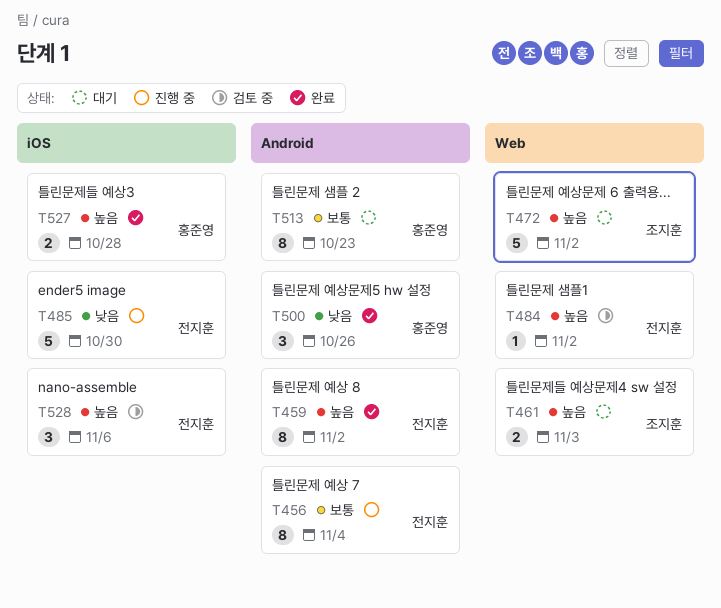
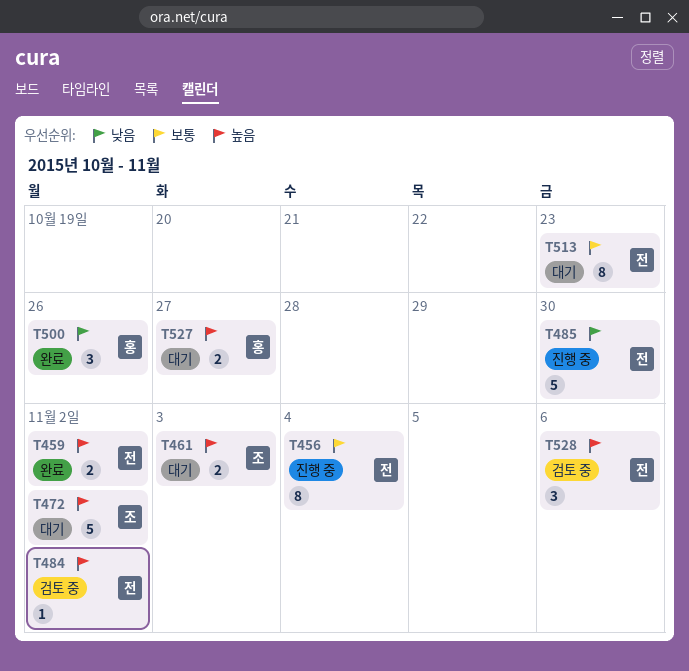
T459, estimate: 8 -> 2
T513, owner: 홍준영 -> 전지훈
T527, status: 완료 -> 대기
T527, due: Oct 28 -> Oct 27

